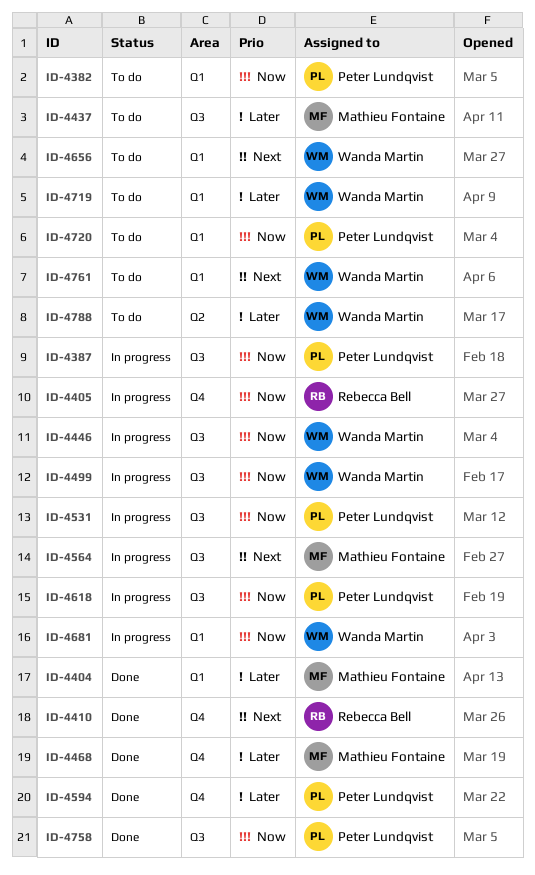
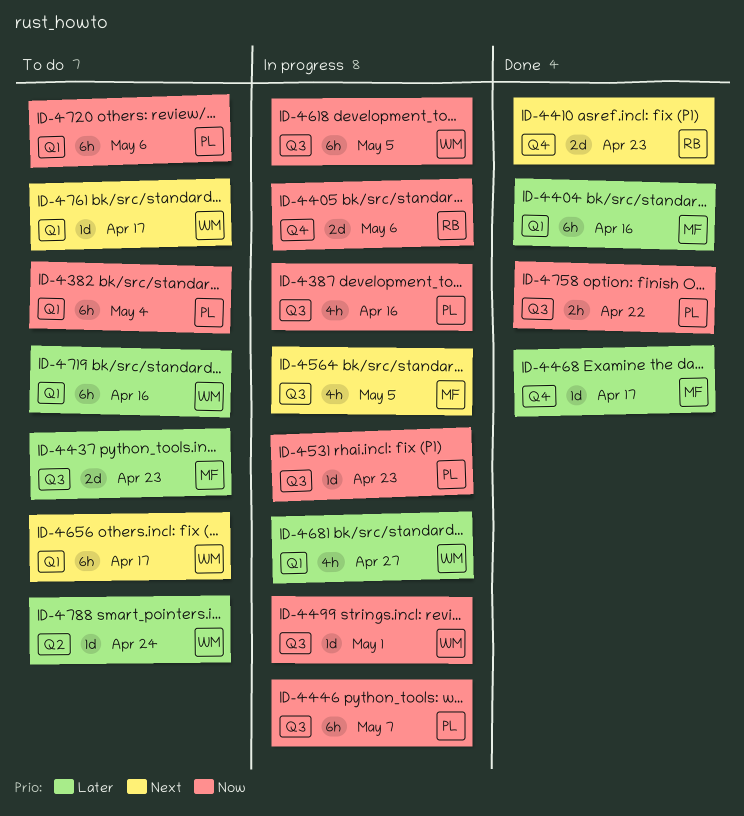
ID-4446, owner: Wanda Martin -> Peter Lundqvist
ID-4594: present -> none
ID-4618, owner: Peter Lundqvist -> Wanda Martin
ID-4681, priority: Now -> Later

